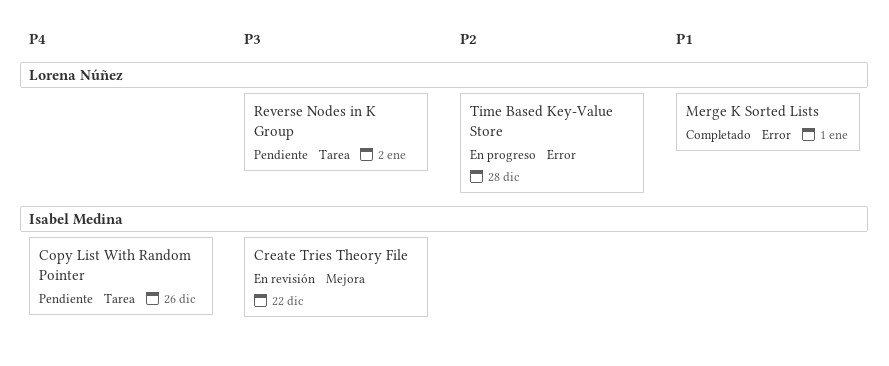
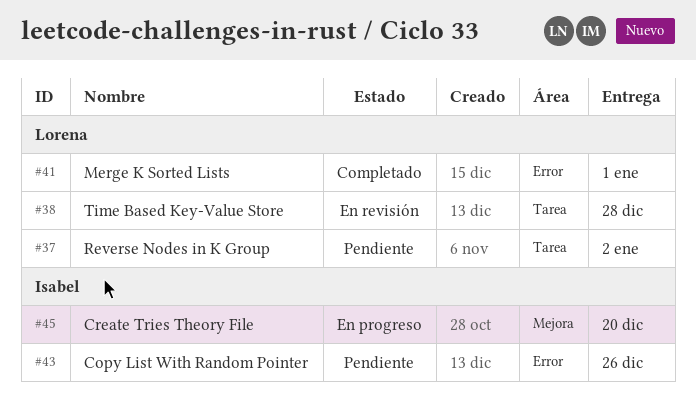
Copy List With Random Pointer, label: Tarea -> Error
Create Tries Theory File, status: En revisión -> En progreso
Create Tries Theory File, due: Dec 22 -> Dec 20
Time Based Key-Value Store, status: En progreso -> En revisión
Time Based Key-Value Store, label: Error -> Tarea

